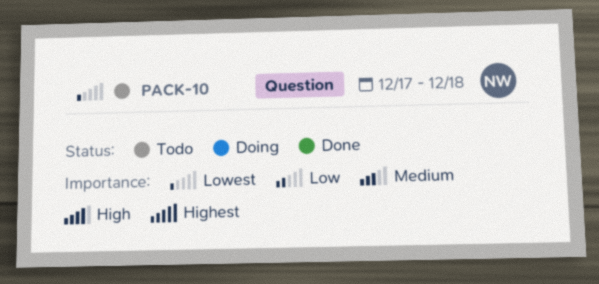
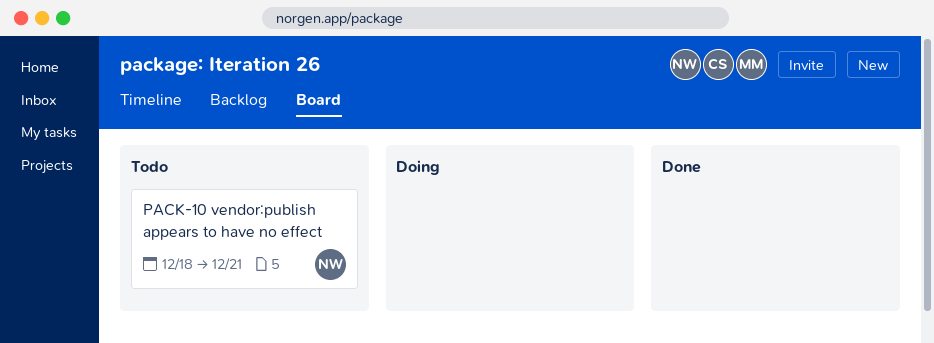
PACK-10, start: Dec 17 -> Dec 18
PACK-10, due: Dec 18 -> Dec 21

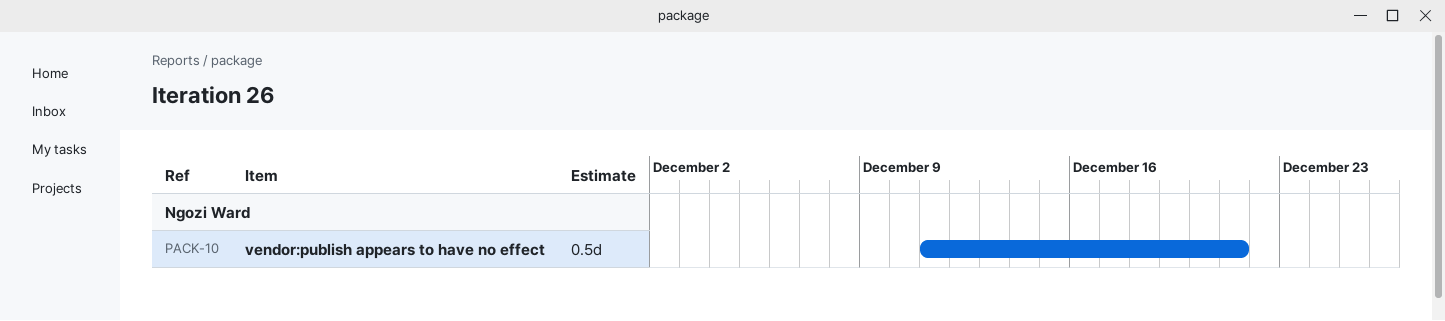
PACK-10, start: Dec 18 -> Dec 11

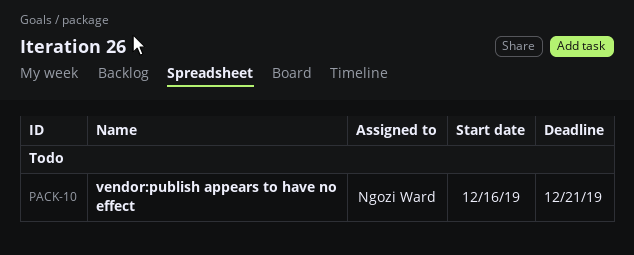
PACK-10, start: Dec 11 -> Dec 16

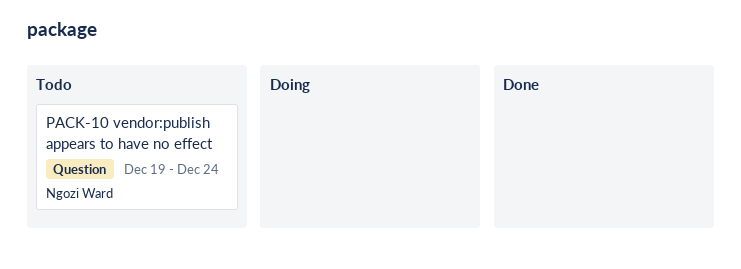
PACK-10, start: Dec 16 -> Dec 19
PACK-10, due: Dec 21 -> Dec 24

